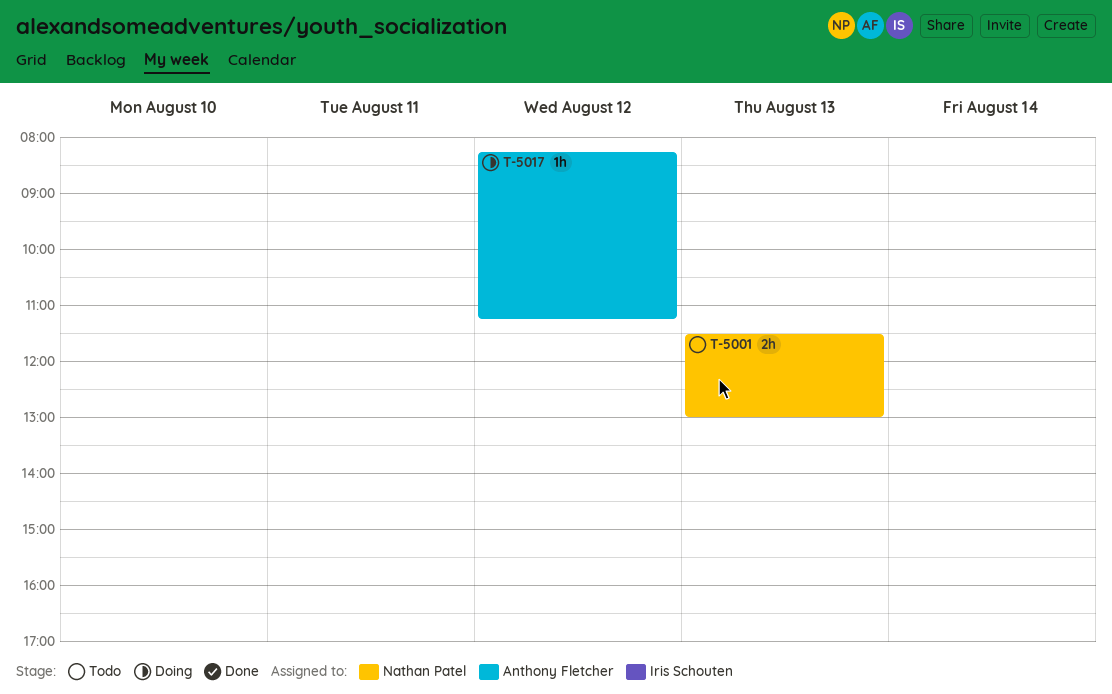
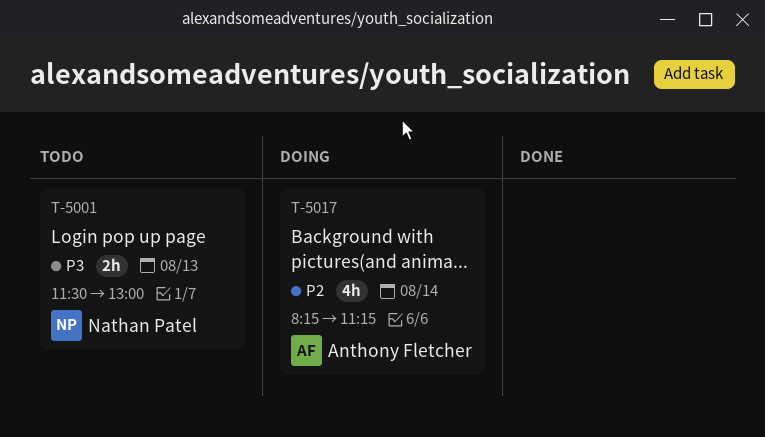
T-5017, estimate: 1h -> 4h
T-5017, day: Aug 12 -> Aug 14

